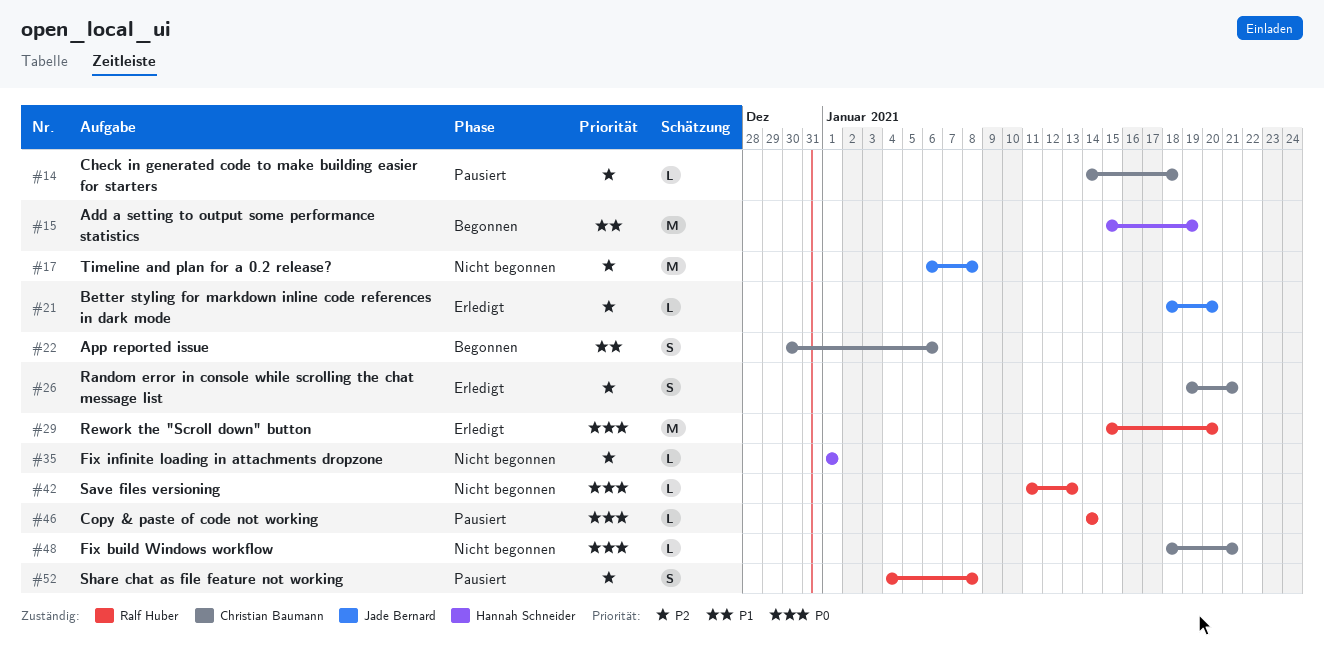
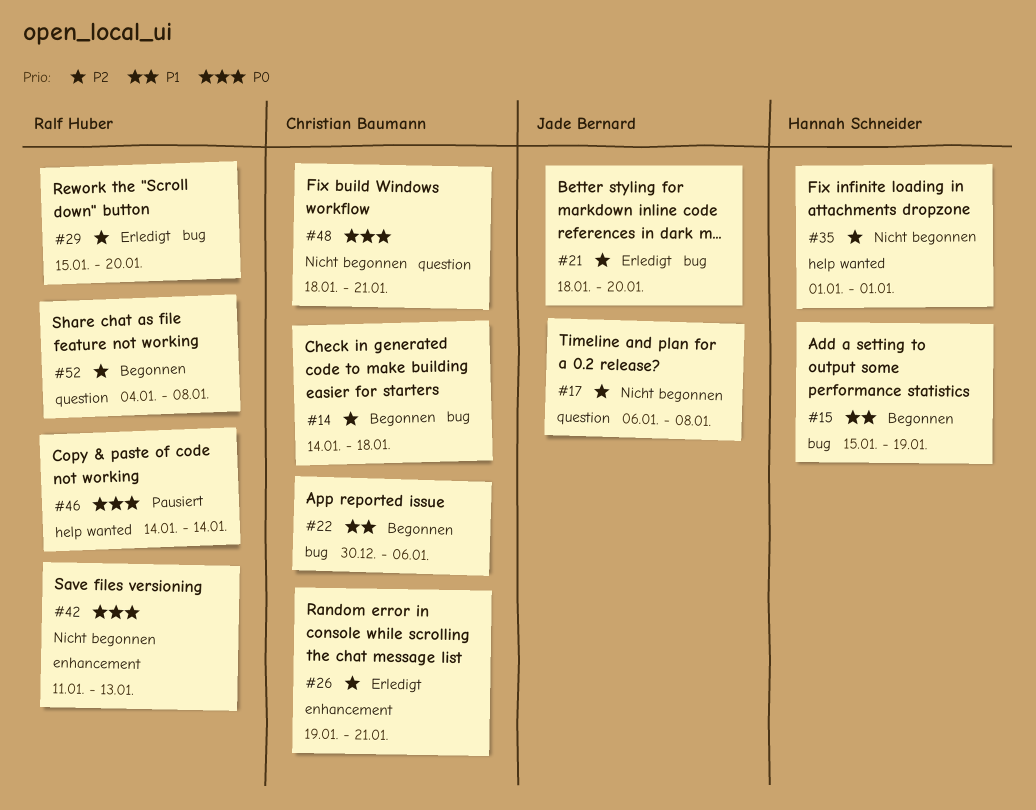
#14, status: Pausiert -> Begonnen
#29, priority: P0 -> P2
#52, status: Pausiert -> Begonnen

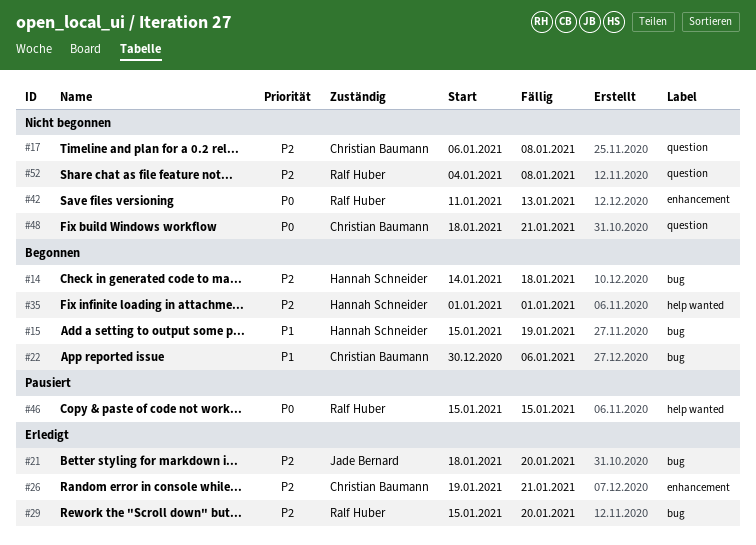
#14, owner: Christian Baumann -> Hannah Schneider
#17, owner: Jade Bernard -> Christian Baumann
#35, status: Nicht begonnen -> Begonnen
#46, start: Jan 14 -> Jan 15
#46, due: Jan 14 -> Jan 15
#52, status: Begonnen -> Nicht begonnen

